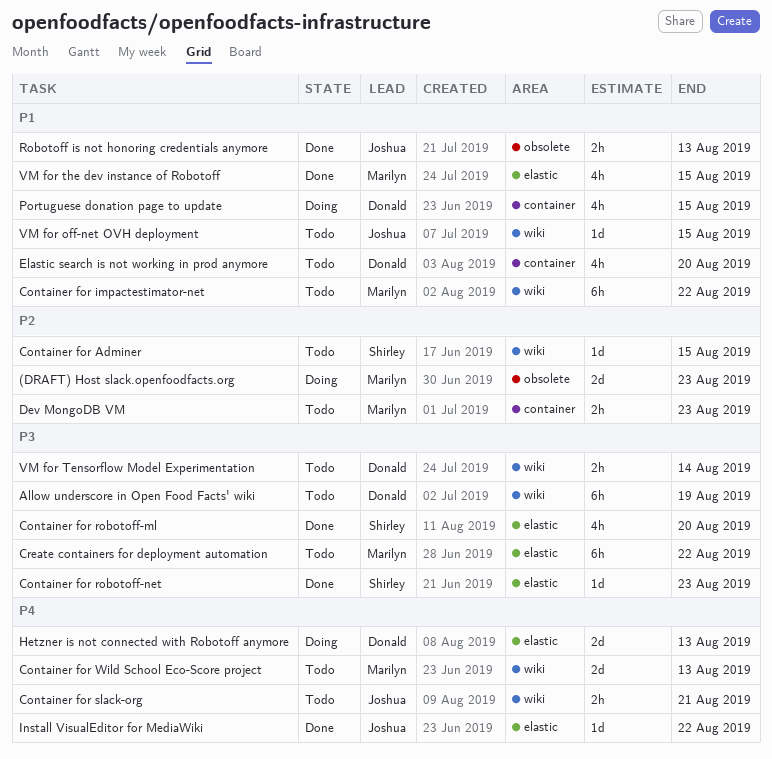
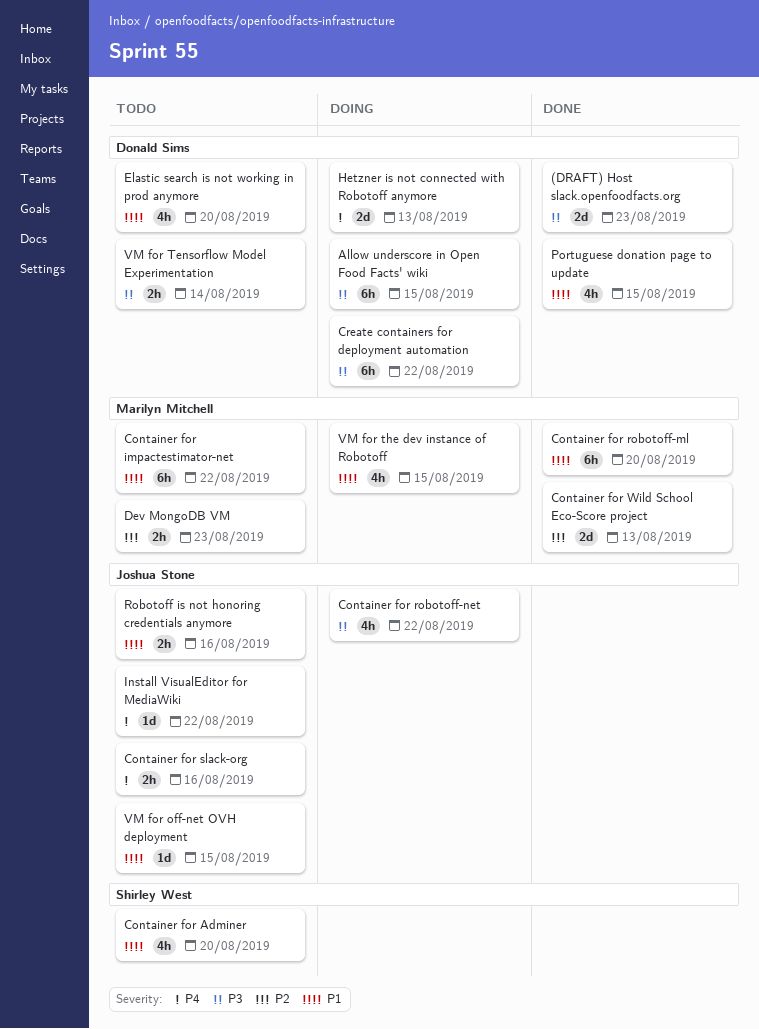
(DRAFT) Host slack.openfoodfacts.org, status: Doing -> Done
(DRAFT) Host slack.openfoodfacts.org, owner: Marilyn Mitchell -> Donald Sims
(DRAFT) Host slack.openfoodfacts.org, priority: P2 -> P3
Allow underscore in Open Food Facts' wiki, status: Todo -> Doing
Allow underscore in Open Food Facts' wiki, due: Aug 19 -> Aug 15
Container for Adminer, priority: P2 -> P1
Container for Adminer, estimate: 1d -> 4h
Container for Adminer, due: Aug 15 -> Aug 20
Container for robotoff-ml, owner: Shirley West -> Marilyn Mitchell
Container for robotoff-ml, priority: P3 -> P1
Container for robotoff-ml, estimate: 4h -> 6h
Container for robotoff-net, status: Done -> Doing
Container for robotoff-net, owner: Shirley West -> Joshua Stone
Container for robotoff-net, estimate: 1d -> 4h
Container for robotoff-net, due: Aug 23 -> Aug 22
Container for slack-org, due: Aug 21 -> Aug 16
Container for Wild School Eco-Score project, status: Todo -> Done
Container for Wild School Eco-Score project, priority: P4 -> P2
Create containers for deployment automation, status: Todo -> Doing
Create containers for deployment automation, owner: Marilyn Mitchell -> Donald Sims
Install VisualEditor for MediaWiki, status: Done -> Todo
Portuguese donation page to update, status: Doing -> Done
Robotoff is not honoring credentials anymore, status: Done -> Todo
Robotoff is not honoring credentials anymore, due: Aug 13 -> Aug 16
VM for the dev instance of Robotoff, status: Done -> Doing

